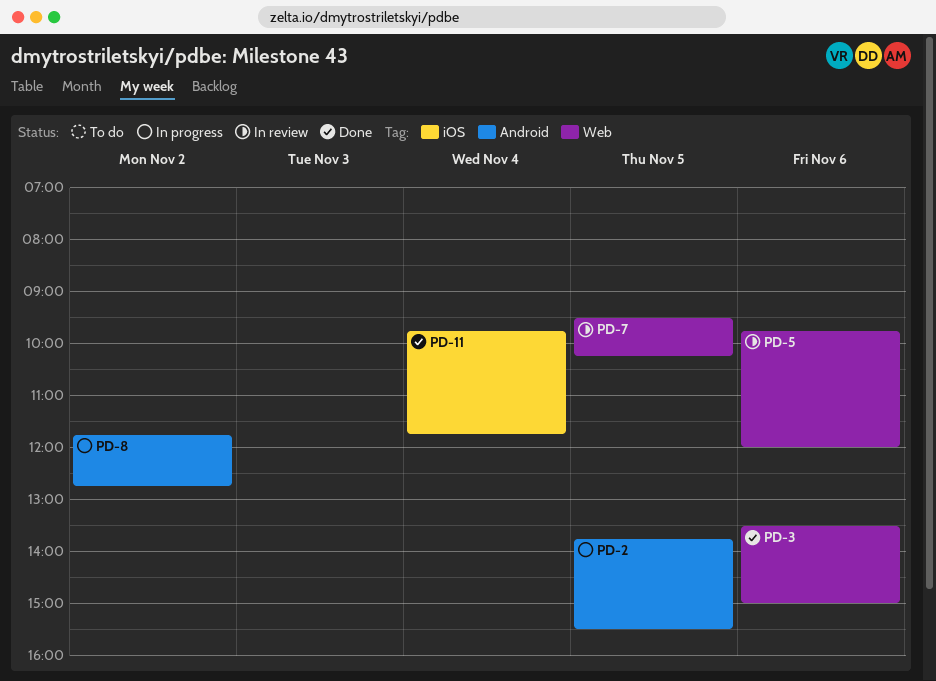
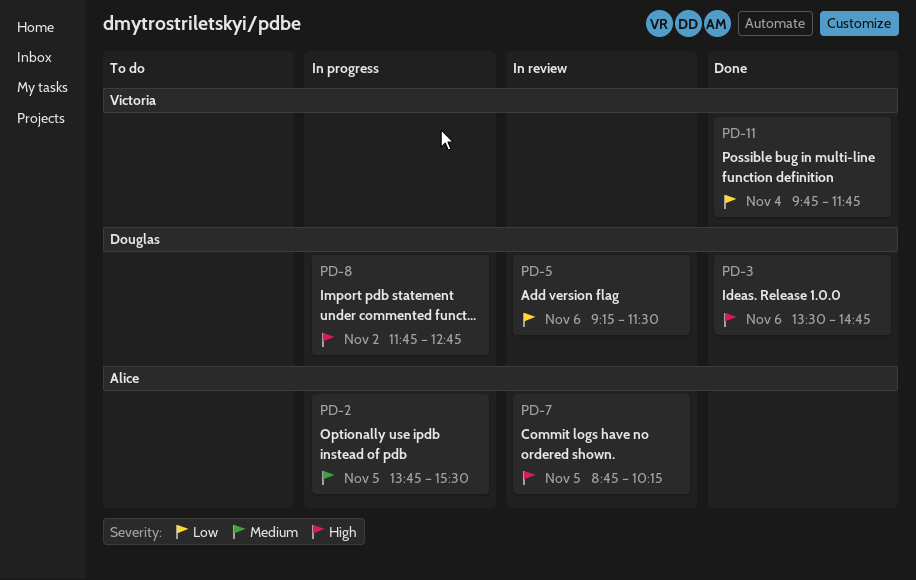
PD-3, ends: 15:00 -> 14:45
PD-5, begins: 09:45 -> 09:15
PD-5, ends: 12:00 -> 11:30
PD-7, begins: 09:30 -> 08:45

